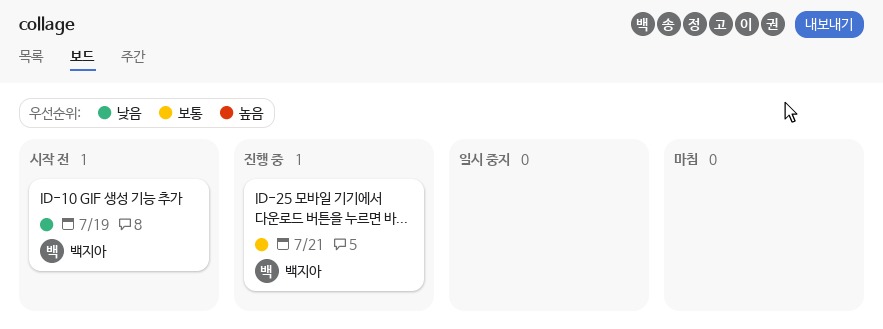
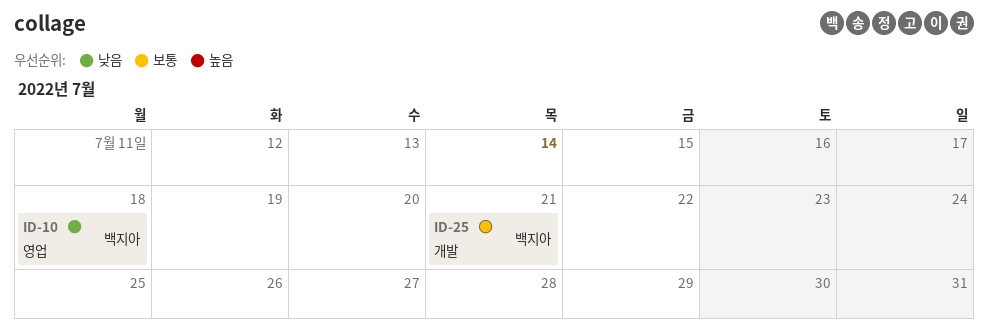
ID-10, due: Jul 19 -> Jul 18

